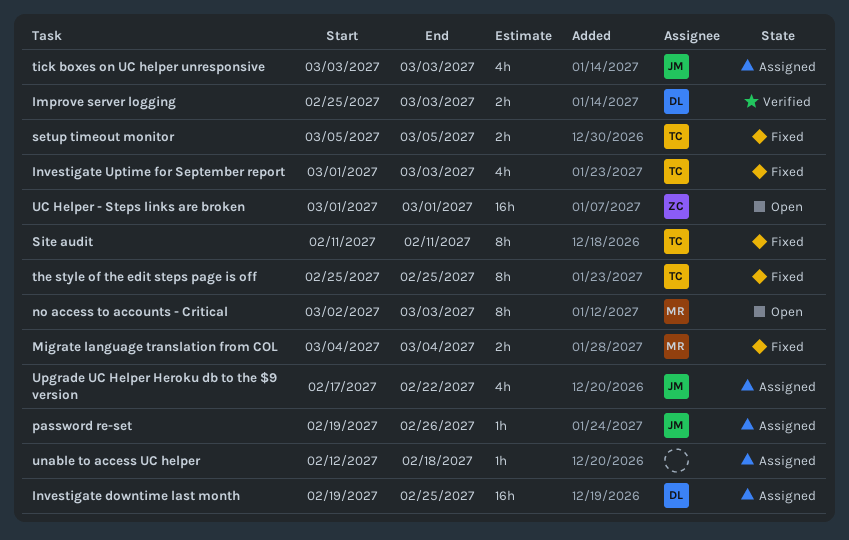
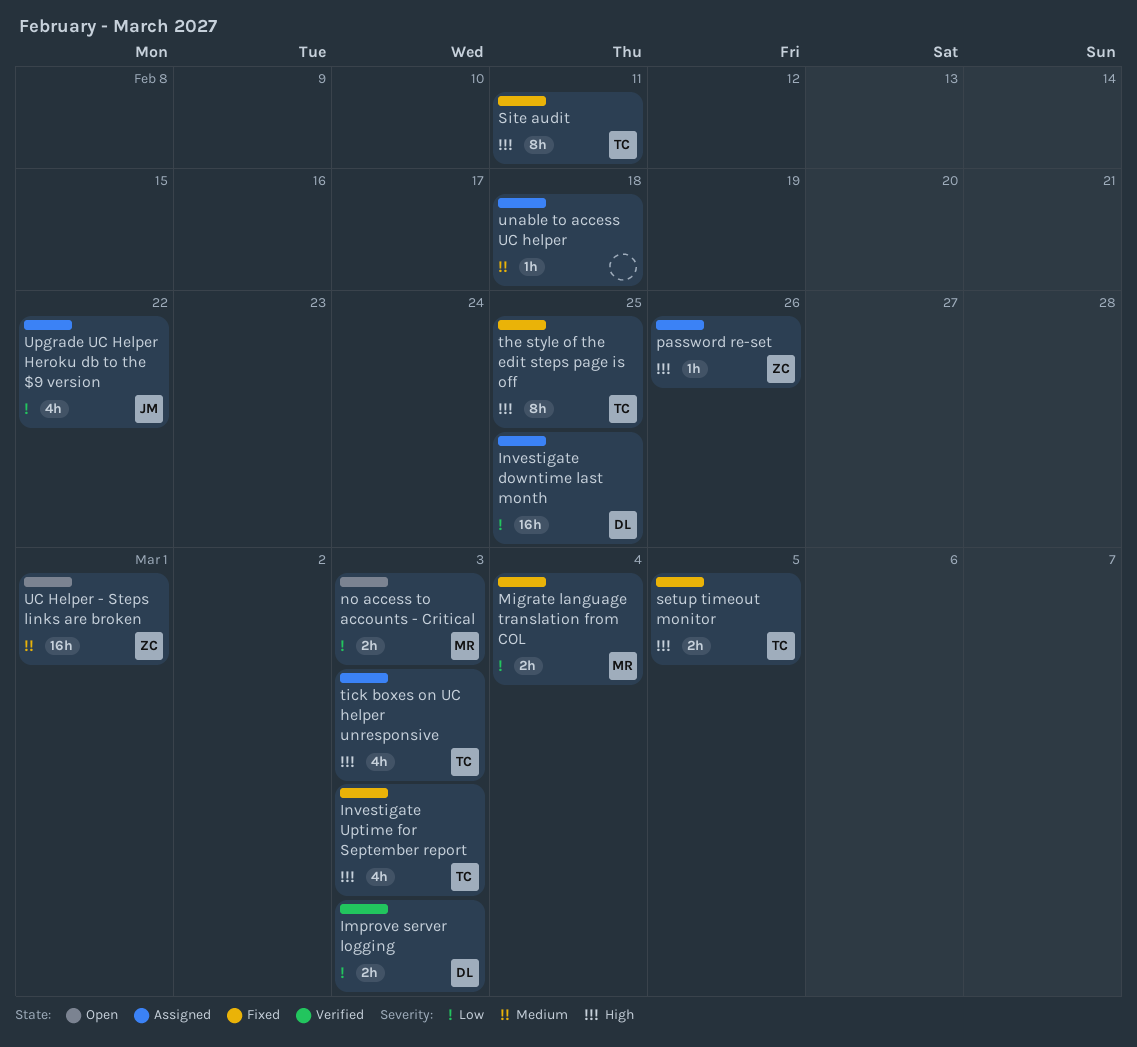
no access to accounts - Critical, estimate: 8h -> 2h
password re-set, owner: JM -> ZC
tick boxes on UC helper unresponsive, owner: JM -> TC

